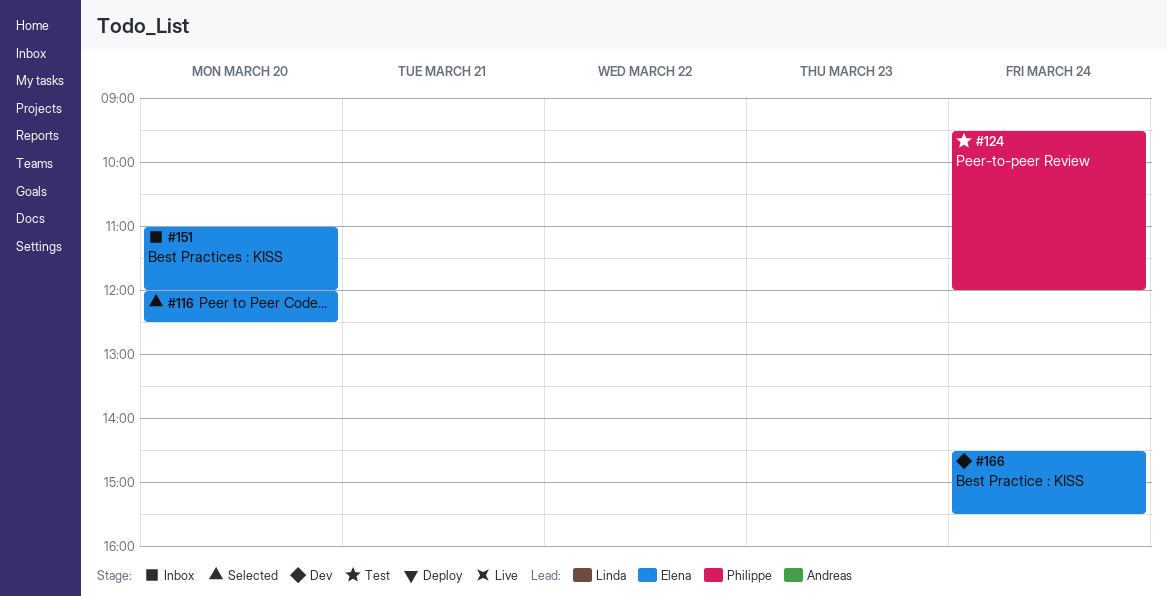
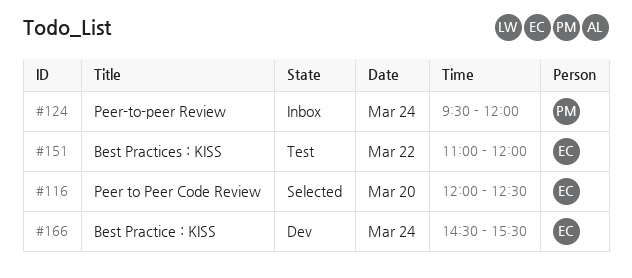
#124, status: Test -> Inbox
#151, status: Inbox -> Test
#151, day: Mar 20 -> Mar 22

